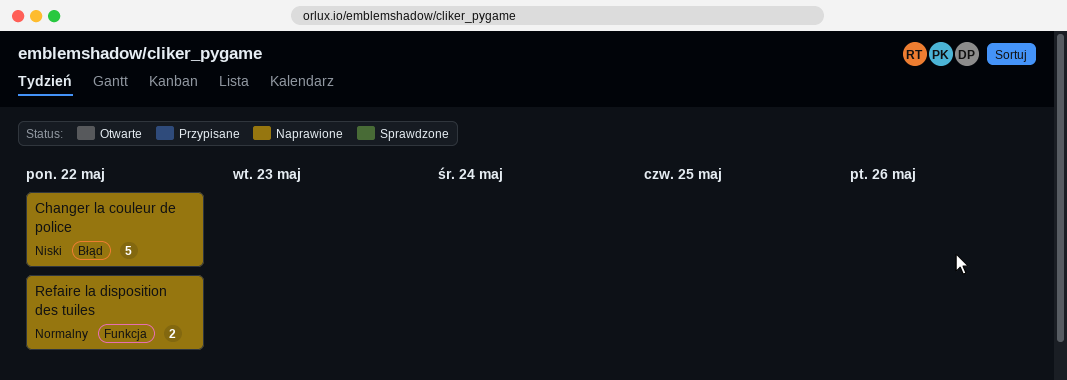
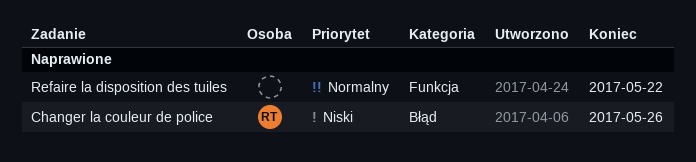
Changer la couleur de police, due: May 22 -> May 26

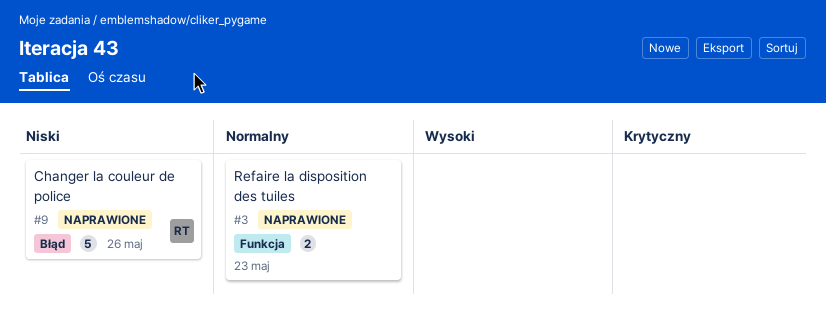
Refaire la disposition des tuiles, due: May 22 -> May 23

